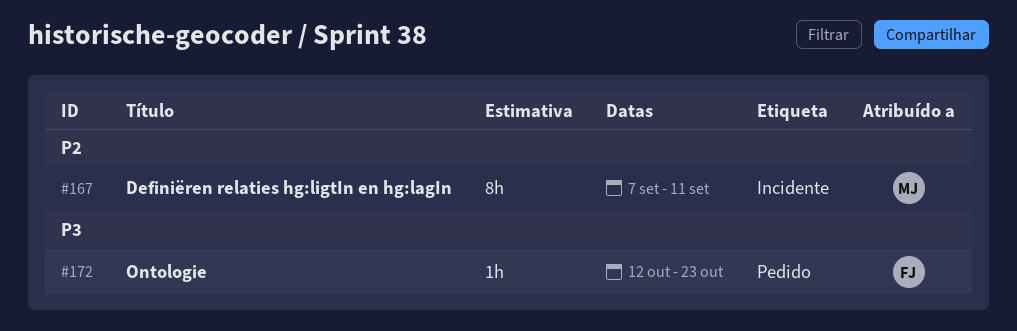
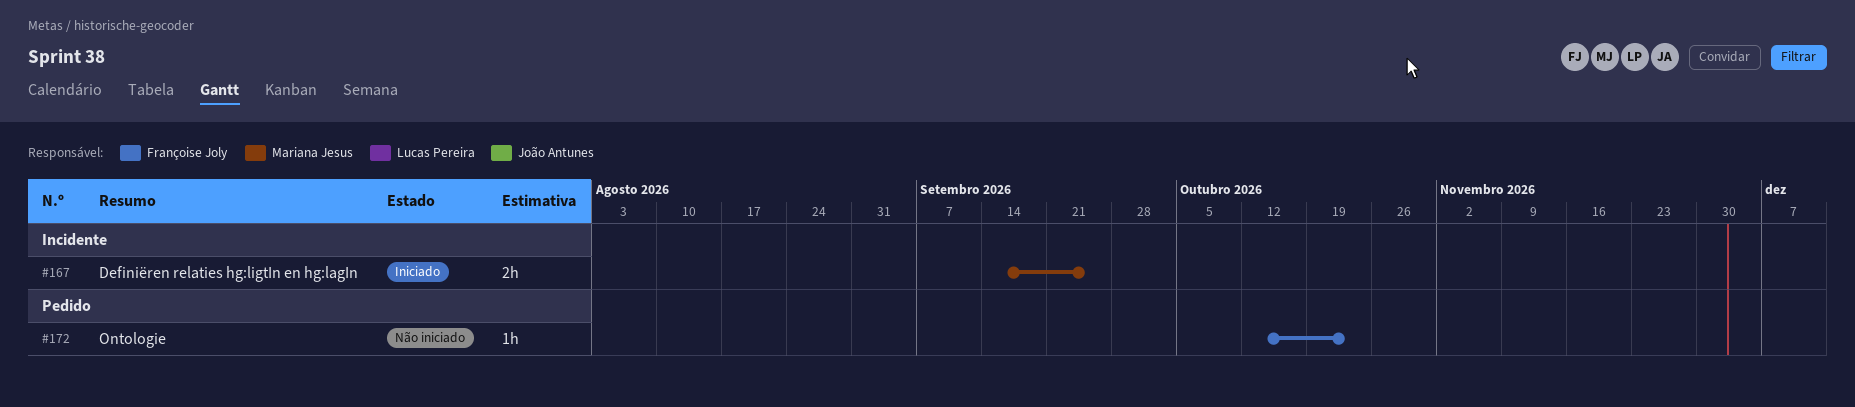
#167, estimate: 8h -> 2h
#167, start: Sep 7 -> Sep 14
#167, due: Sep 11 -> Sep 25

